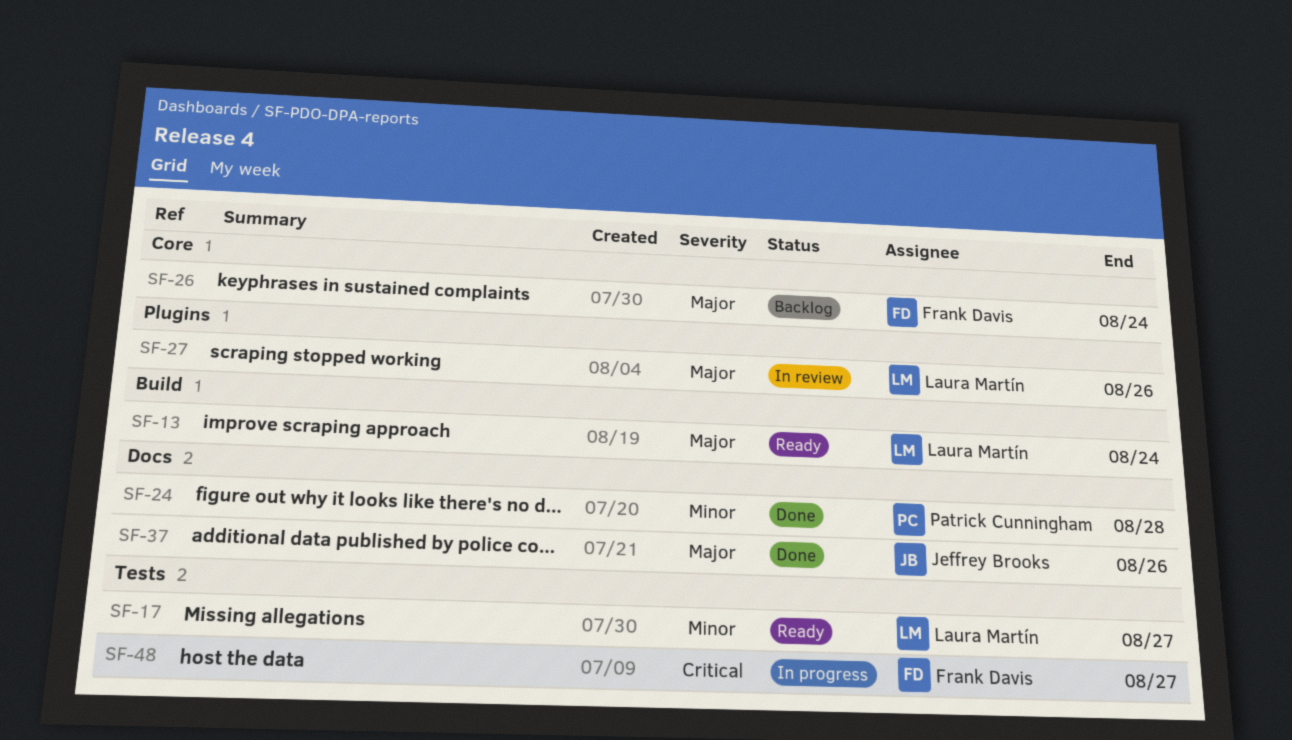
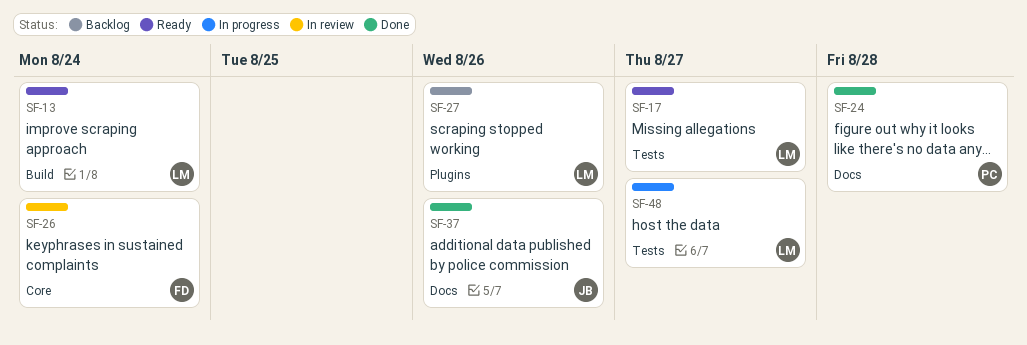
SF-26, status: Backlog -> In review
SF-27, status: In review -> Backlog
SF-48, owner: Frank Davis -> Laura Martín

